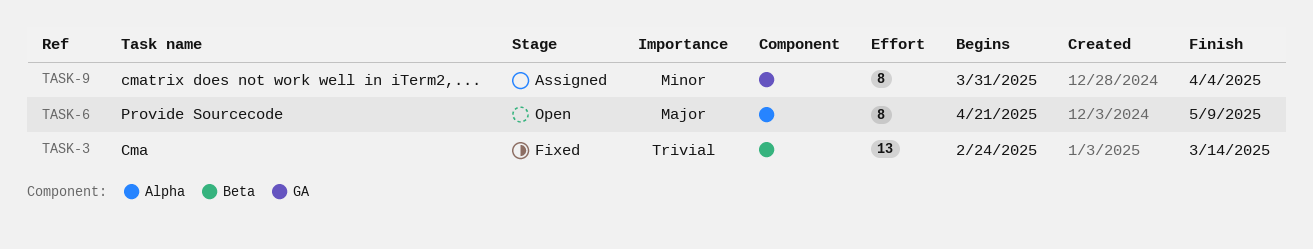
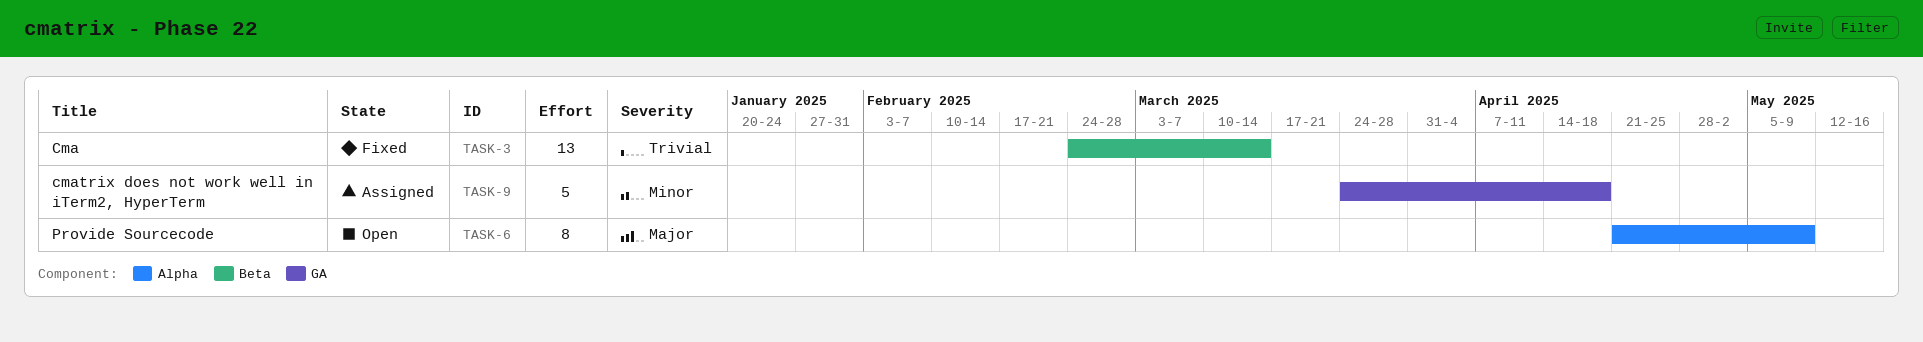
TASK-9, estimate: 8 -> 5
TASK-9, start: Mar 31 -> Mar 24
TASK-9, due: Apr 4 -> Apr 18

